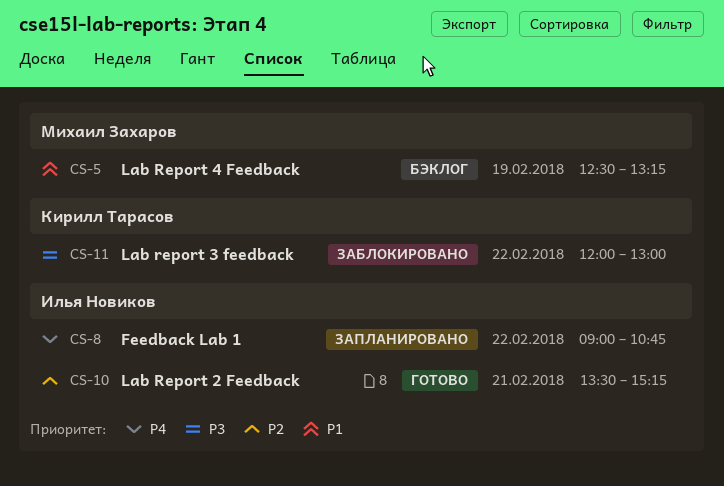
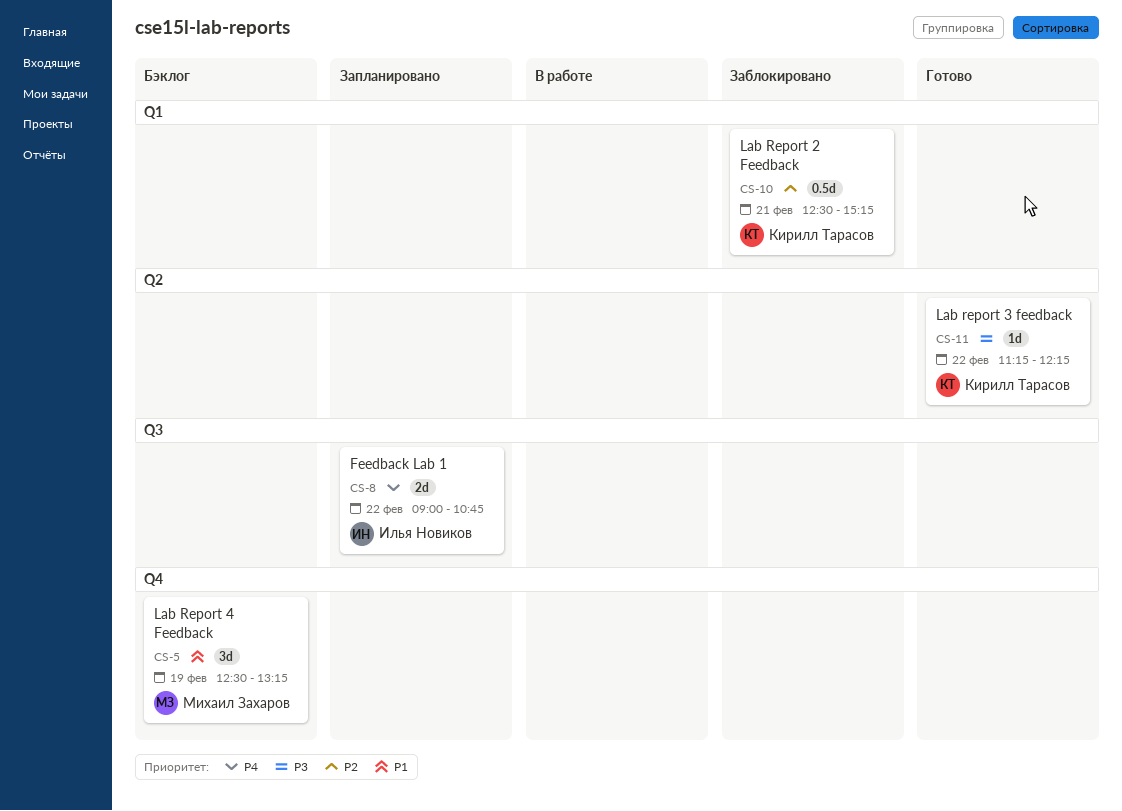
CS-10, status: Готово -> Заблокировано
CS-10, owner: Илья Новиков -> Кирилл Тарасов
CS-10, begins: 13:30 -> 12:30
CS-11, status: Заблокировано -> Готово
CS-11, begins: 12:00 -> 11:15
CS-11, ends: 13:00 -> 12:15

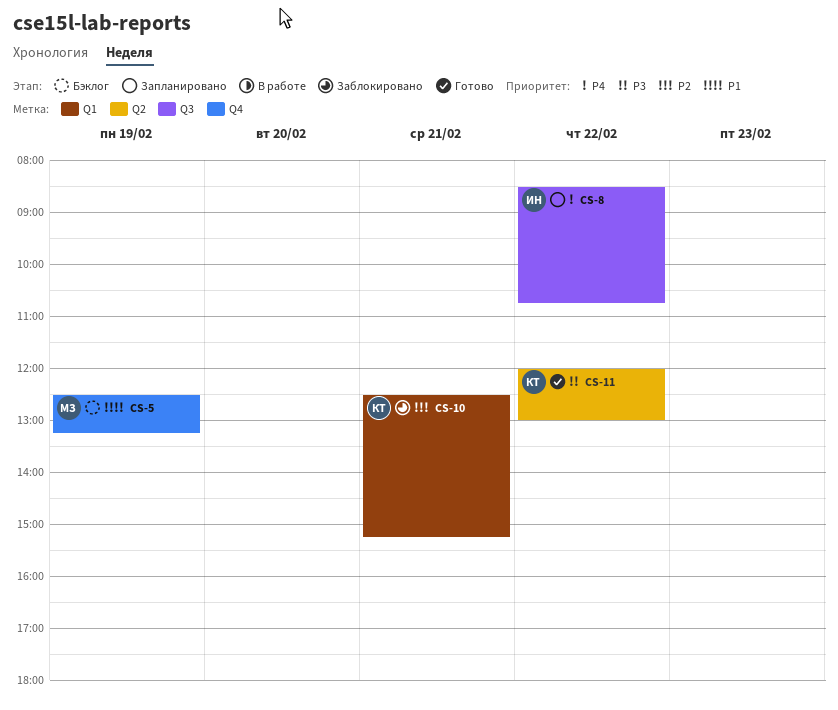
CS-8, begins: 09:00 -> 08:30
CS-11, begins: 11:15 -> 12:00
CS-11, ends: 12:15 -> 13:00

